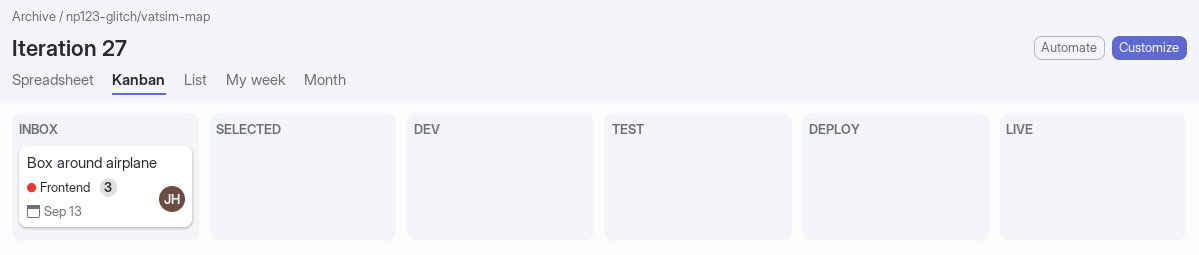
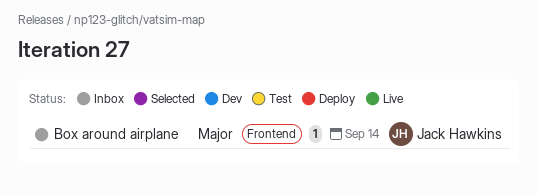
Box around airplane, estimate: 3 -> 1
Box around airplane, due: Sep 13 -> Sep 14

